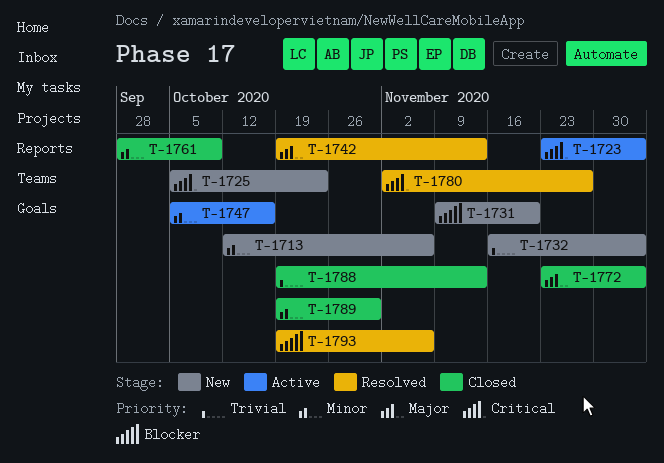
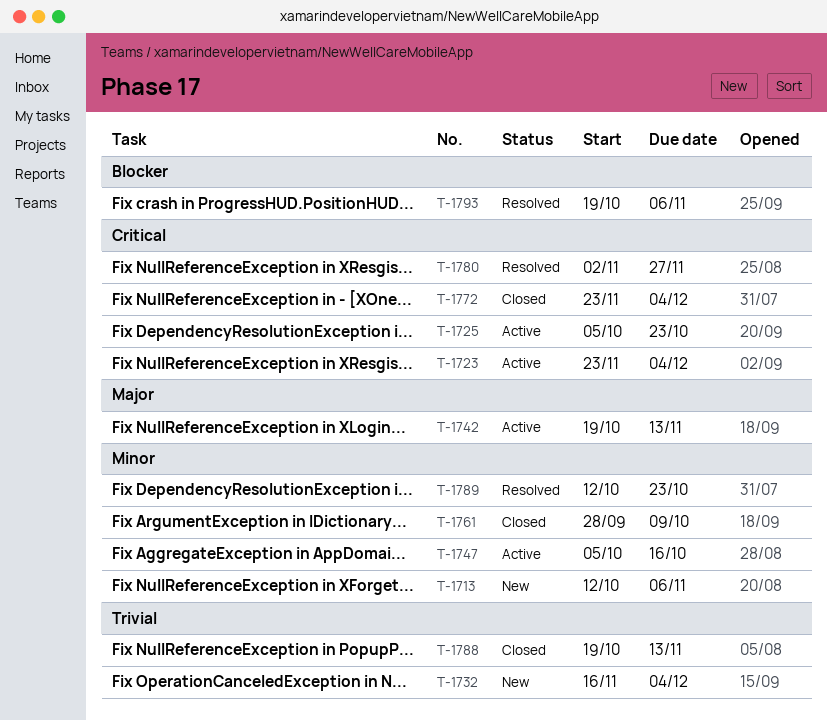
T-1725, status: New -> Active
T-1731: present -> none
T-1742, status: Resolved -> Active
T-1772, priority: Major -> Critical
T-1789, status: Closed -> Resolved
T-1789, start: Oct 19 -> Oct 12
T-1789, due: Oct 30 -> Oct 23

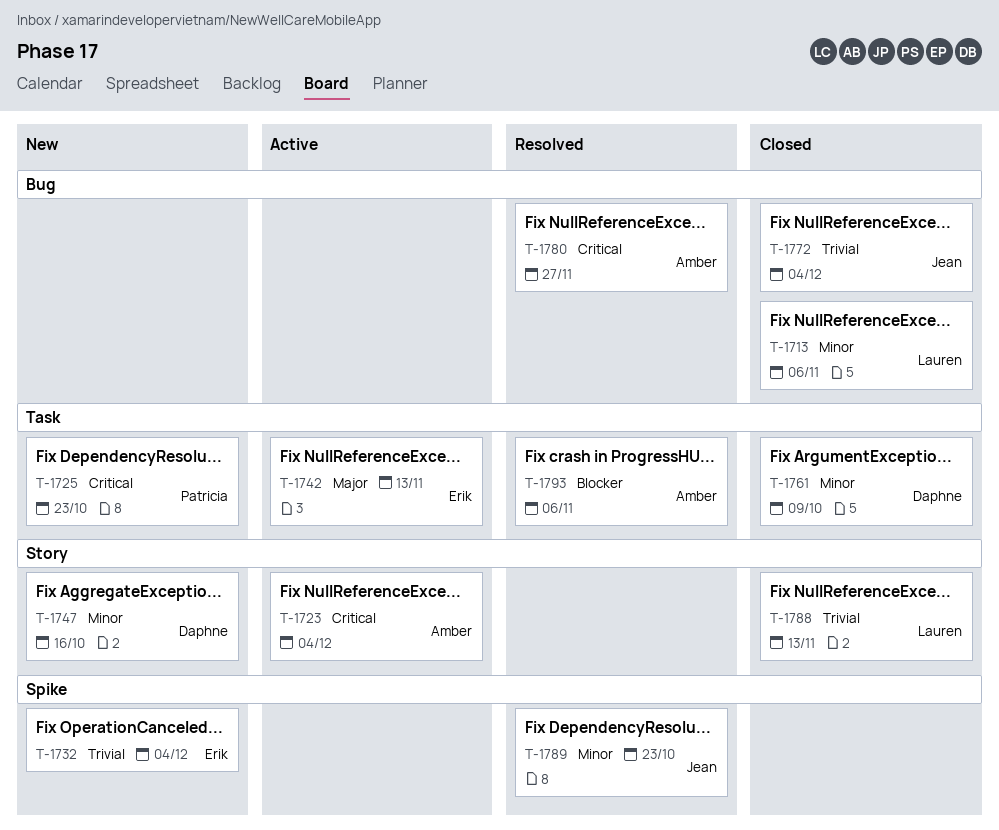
T-1713, status: New -> Closed
T-1725, status: Active -> New
T-1747, status: Active -> New
T-1772, priority: Critical -> Trivial

